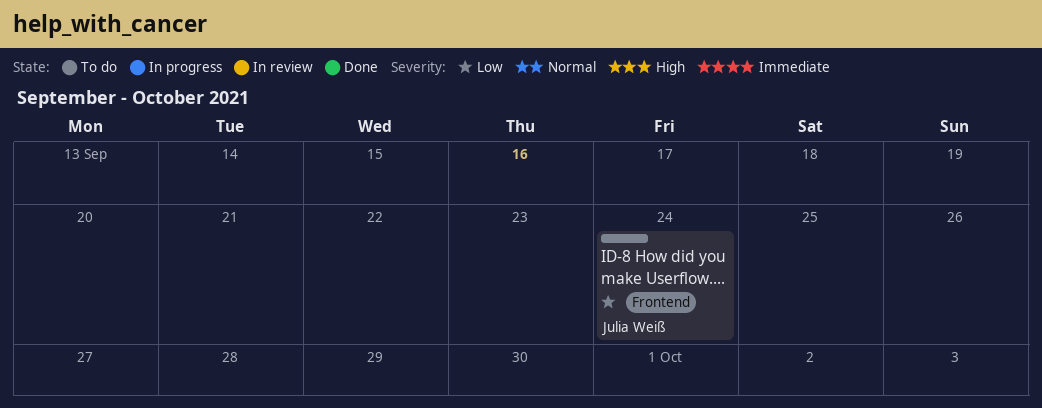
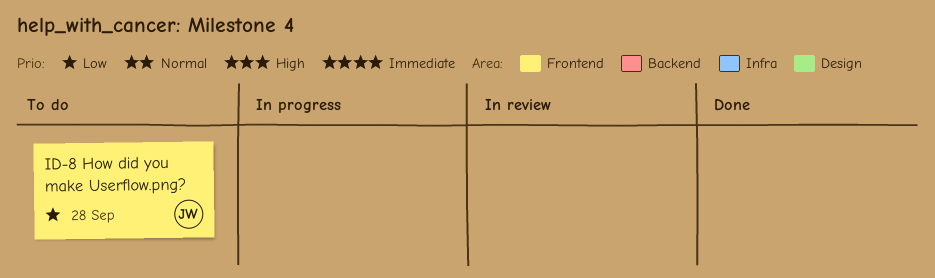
ID-8, due: Sep 24 -> Sep 28

